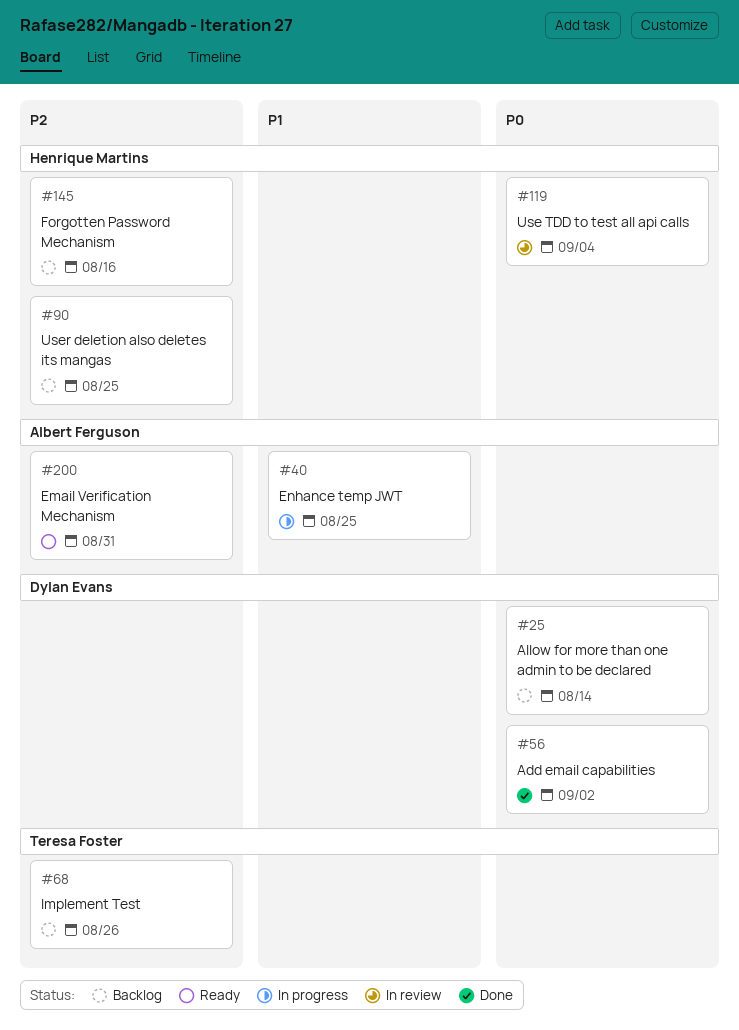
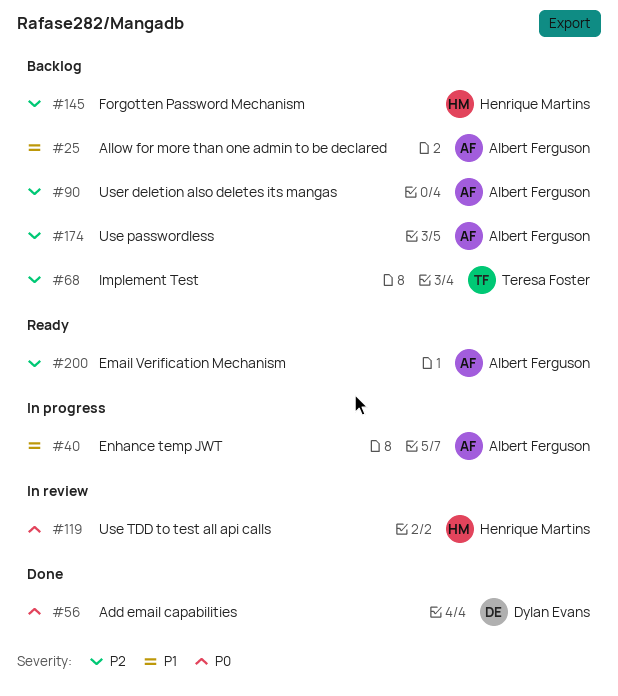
#25, owner: Dylan Evans -> Albert Ferguson
#25, priority: P0 -> P1
#90, owner: Henrique Martins -> Albert Ferguson
#174: none -> present

